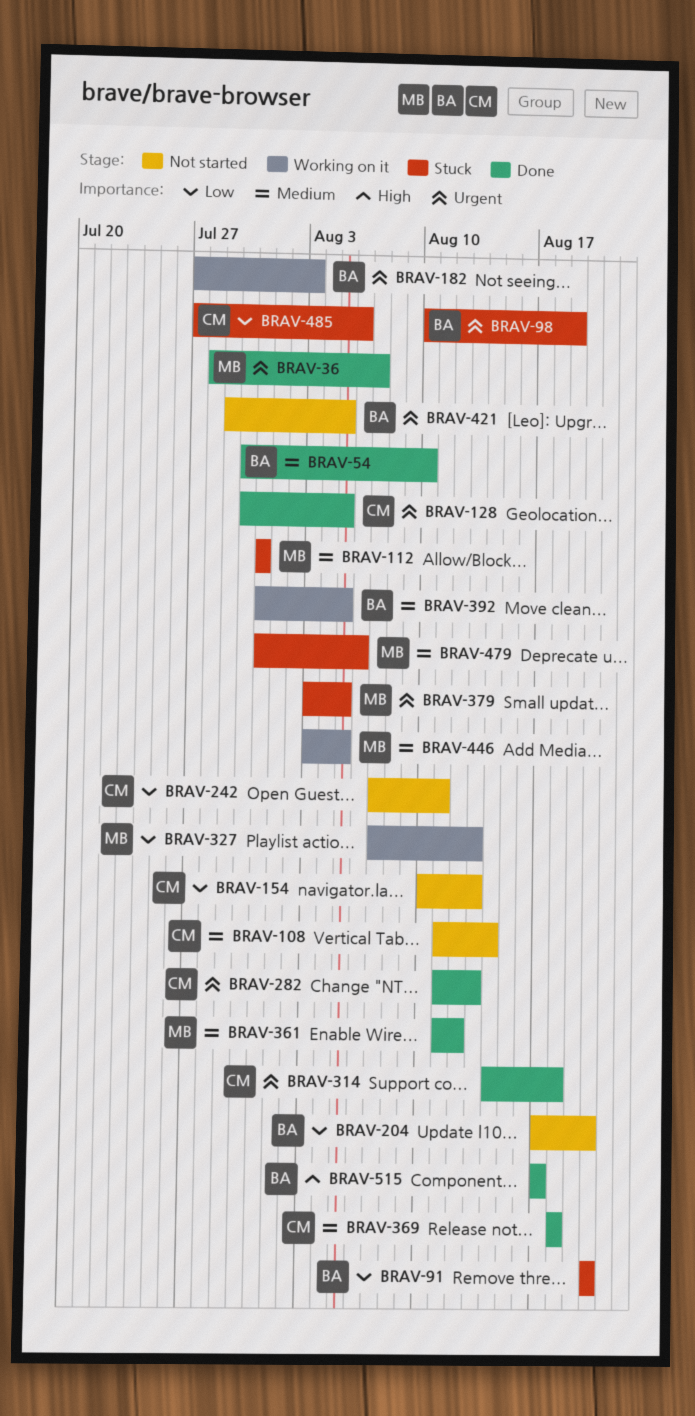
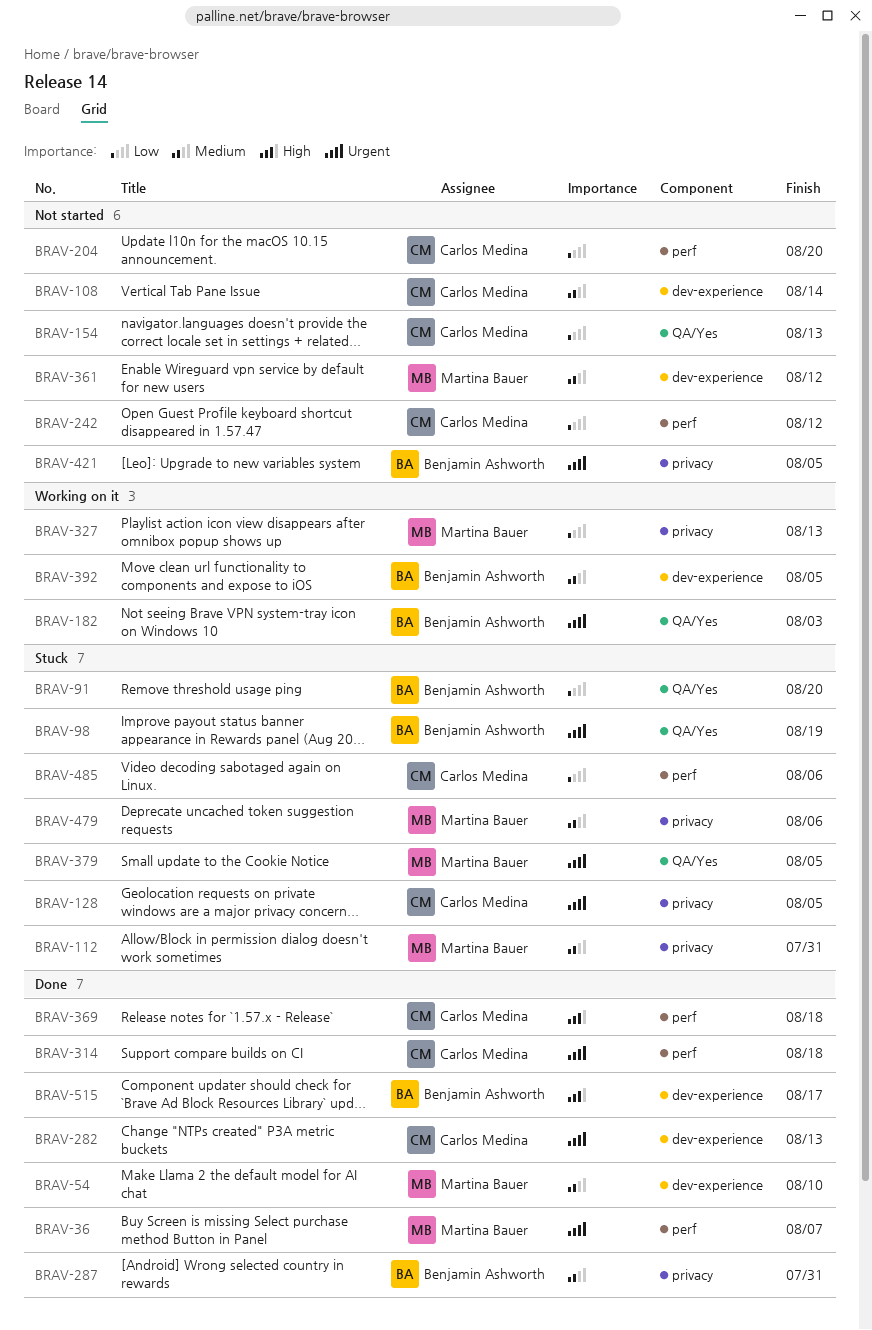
BRAV-54, owner: Benjamin Ashworth -> Martina Bauer
BRAV-128, status: Done -> Stuck
BRAV-204, owner: Benjamin Ashworth -> Carlos Medina
BRAV-242, due: Aug 11 -> Aug 12
BRAV-287: none -> present
BRAV-361, status: Done -> Not started
BRAV-369, priority: Medium -> High
BRAV-446: present -> none

